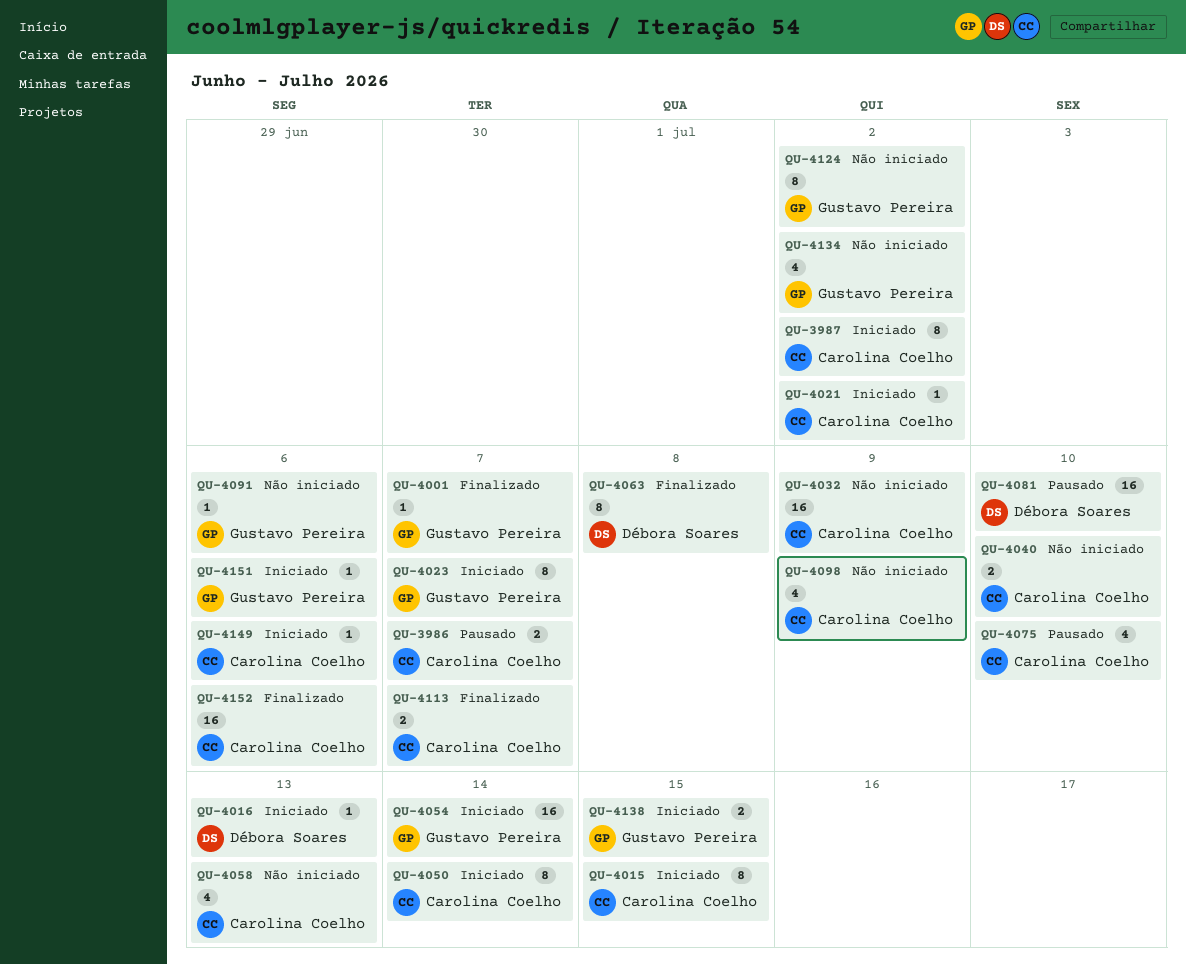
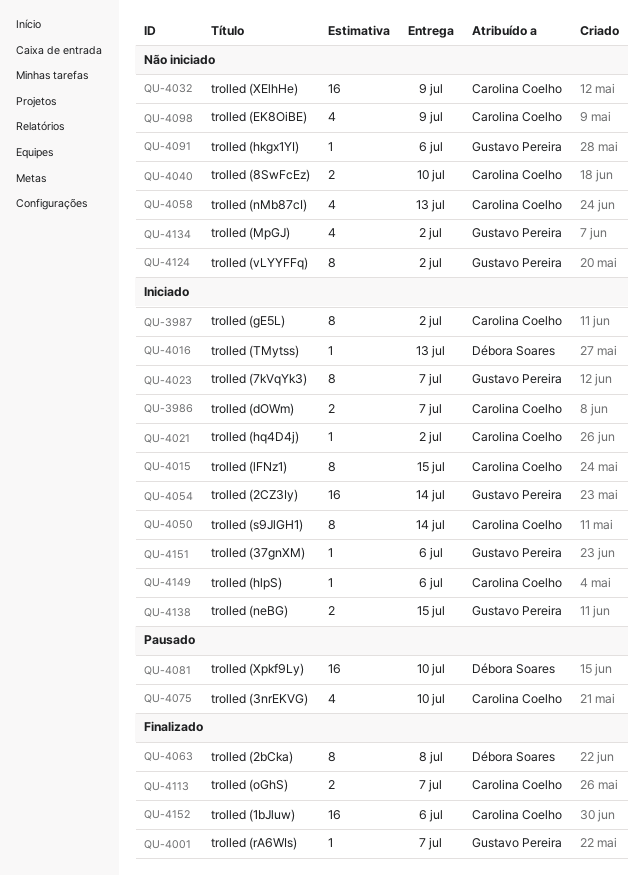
QU-3986, status: Pausado -> Iniciado

